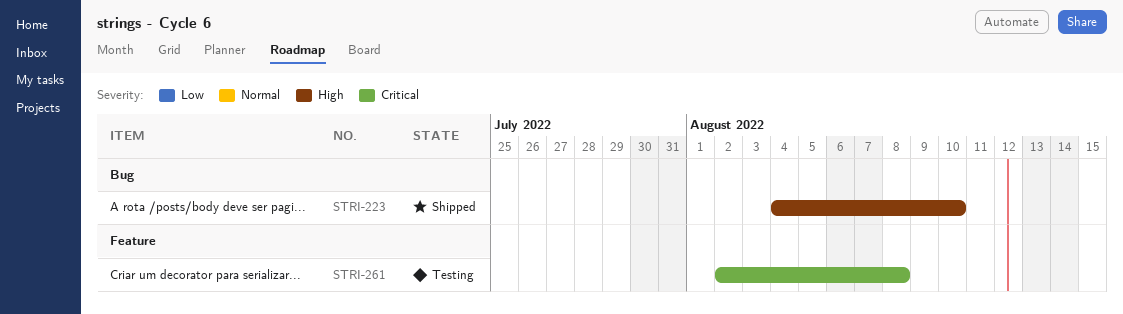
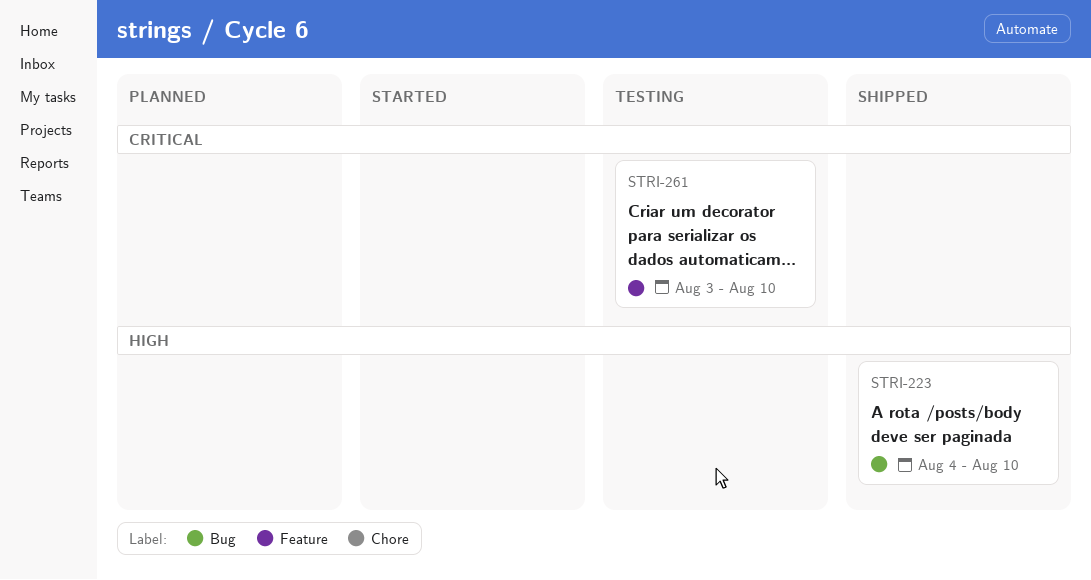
STRI-261, start: Aug 2 -> Aug 3
STRI-261, due: Aug 8 -> Aug 10

